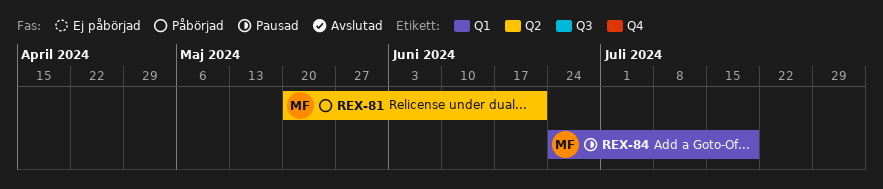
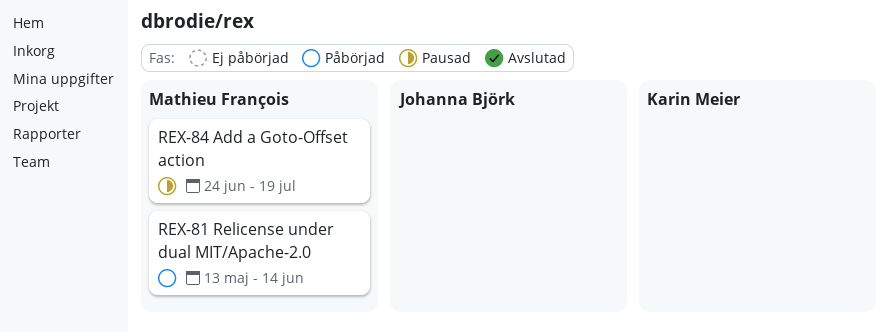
REX-81, start: May 20 -> May 13
REX-81, due: Jun 21 -> Jun 14

